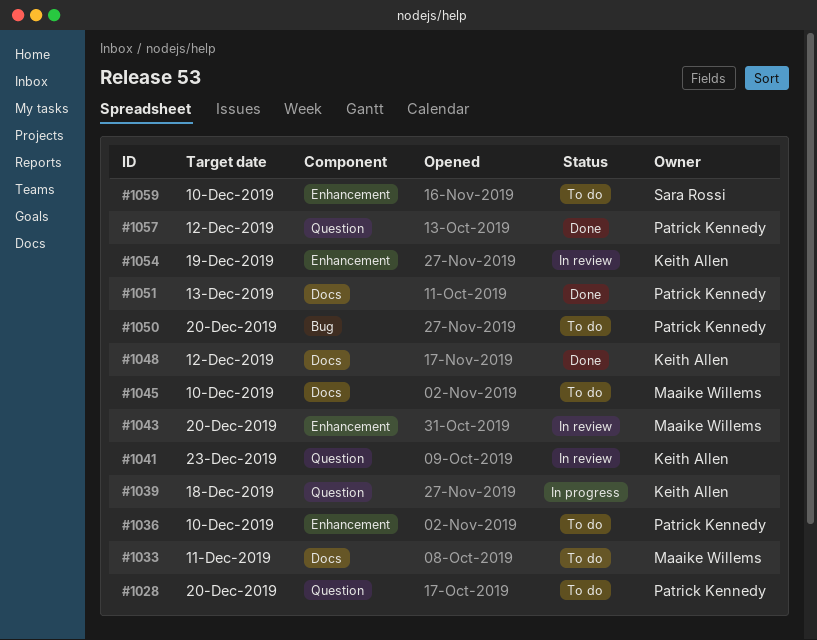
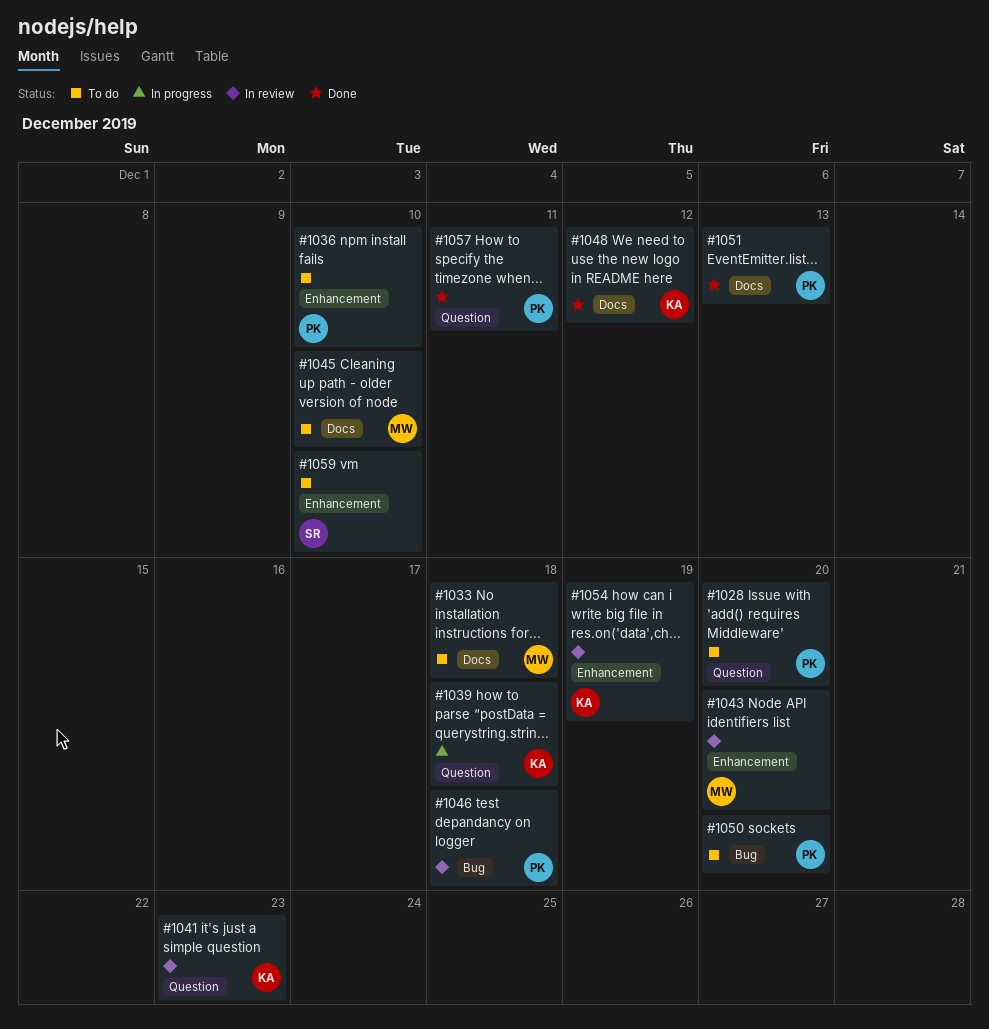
#1033, due: Dec 11 -> Dec 18
#1046: none -> present
#1057, due: Dec 12 -> Dec 11

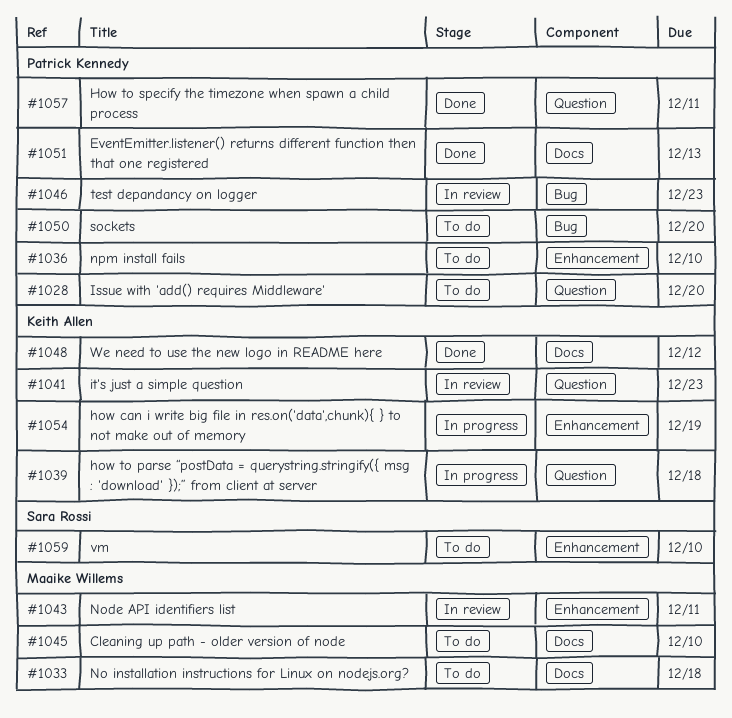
#1043, due: Dec 20 -> Dec 11
#1046, due: Dec 18 -> Dec 23
#1054, status: In review -> In progress

